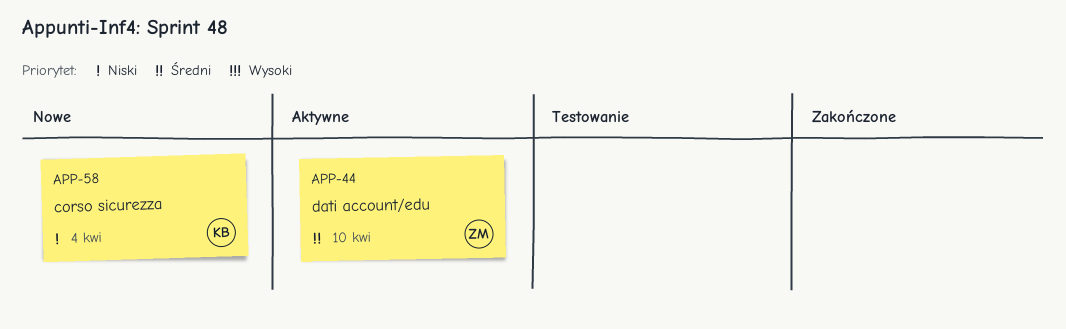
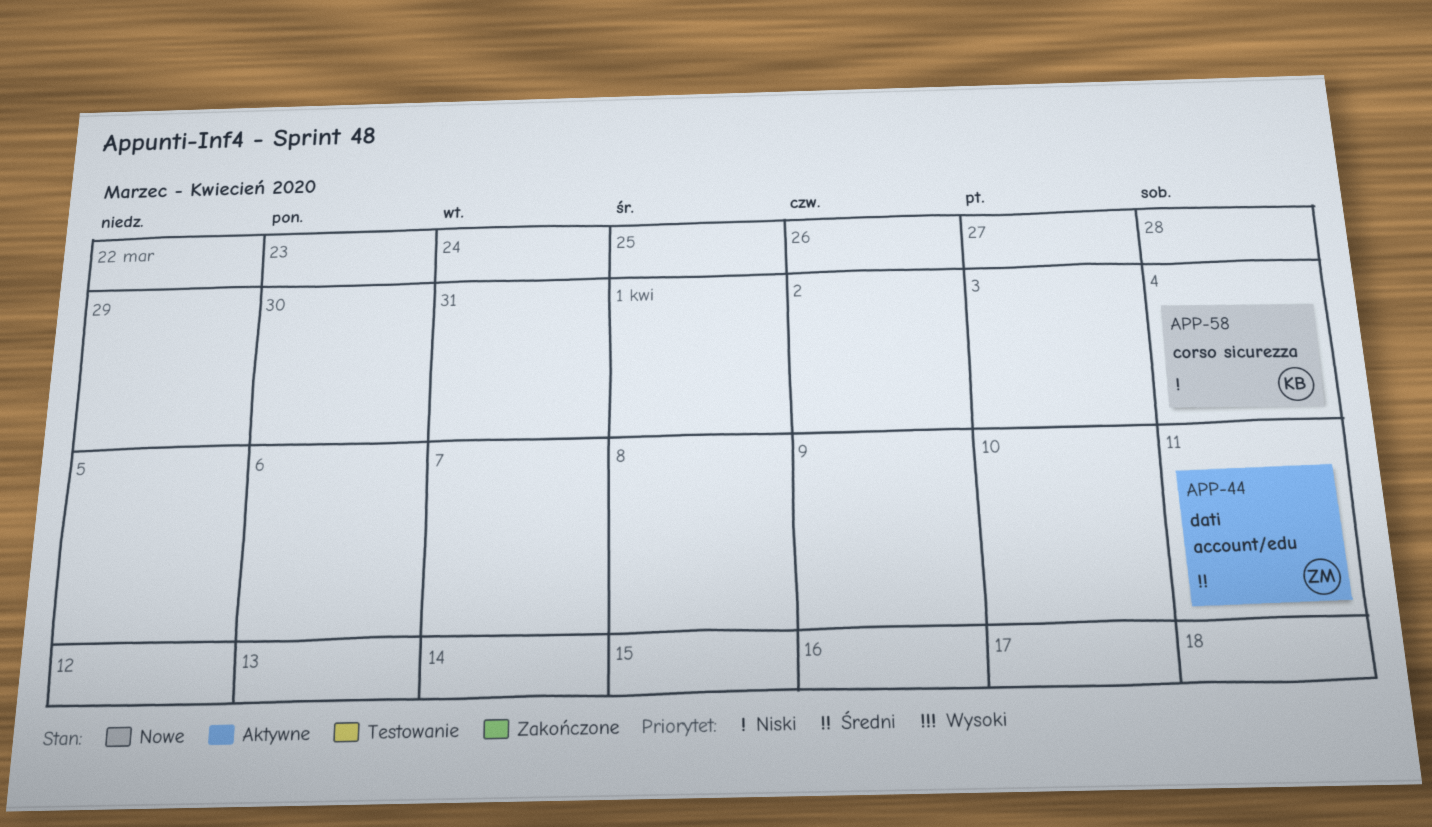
APP-44, due: Apr 10 -> Apr 11

